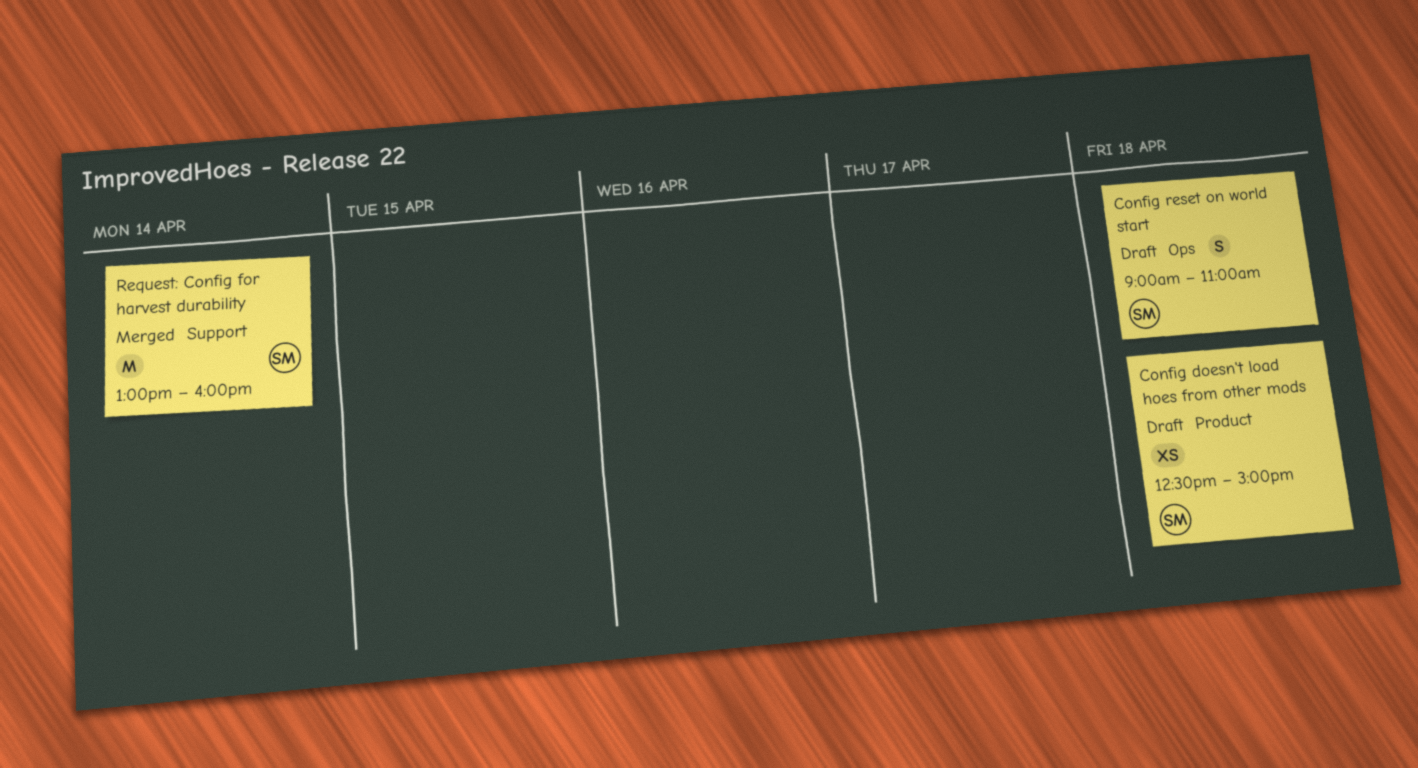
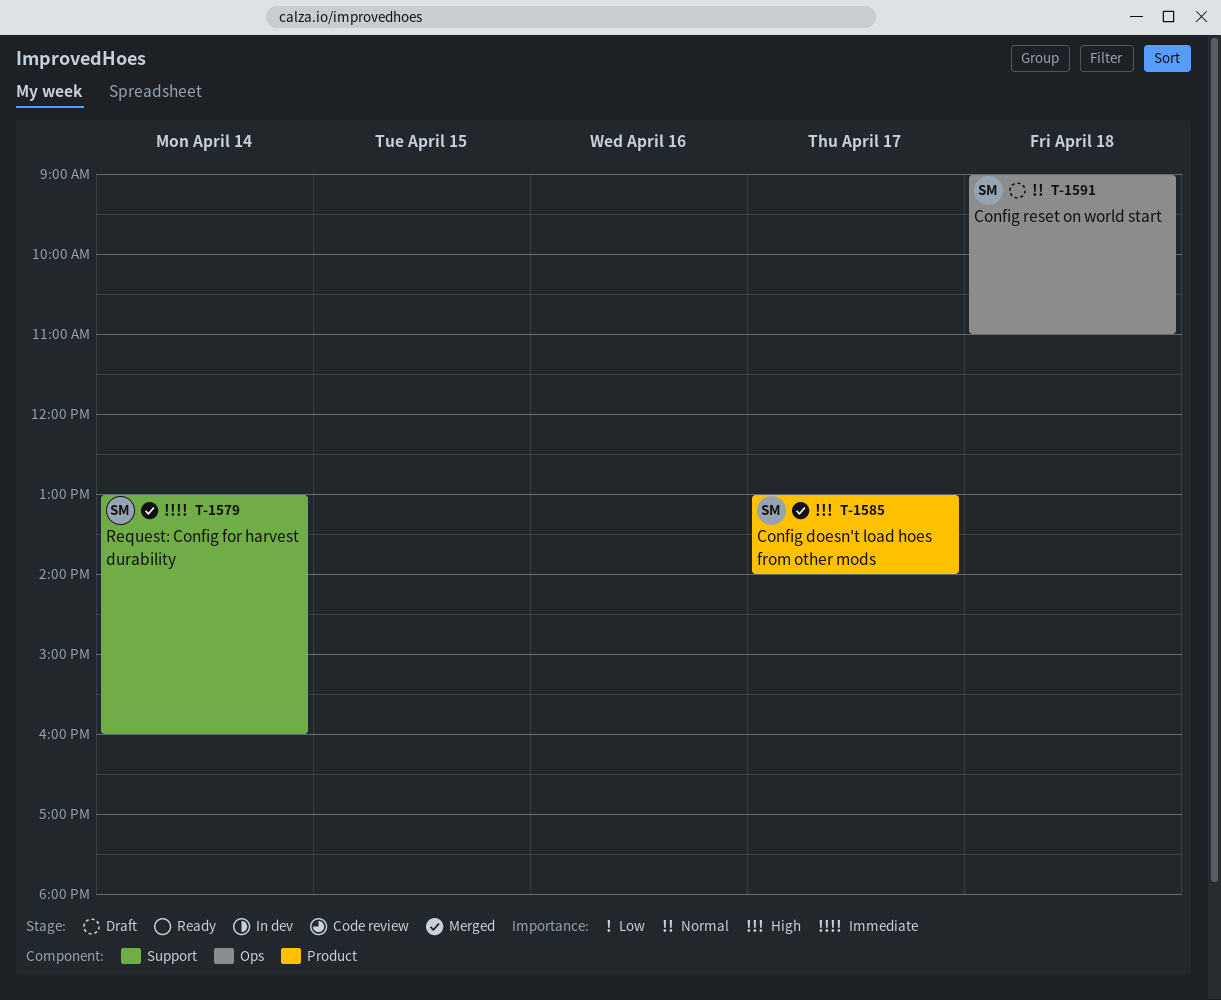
Config doesn't load hoes from other mods, status: Draft -> Merged
Config doesn't load hoes from other mods, day: Apr 18 -> Apr 17
Config doesn't load hoes from other mods, begins: 12:30 -> 13:00
Config doesn't load hoes from other mods, ends: 15:00 -> 14:00

